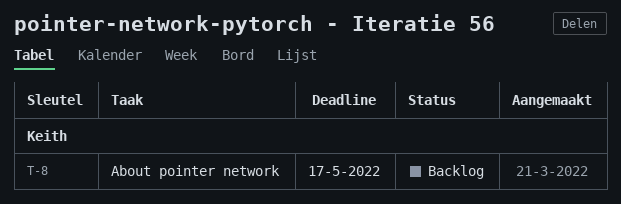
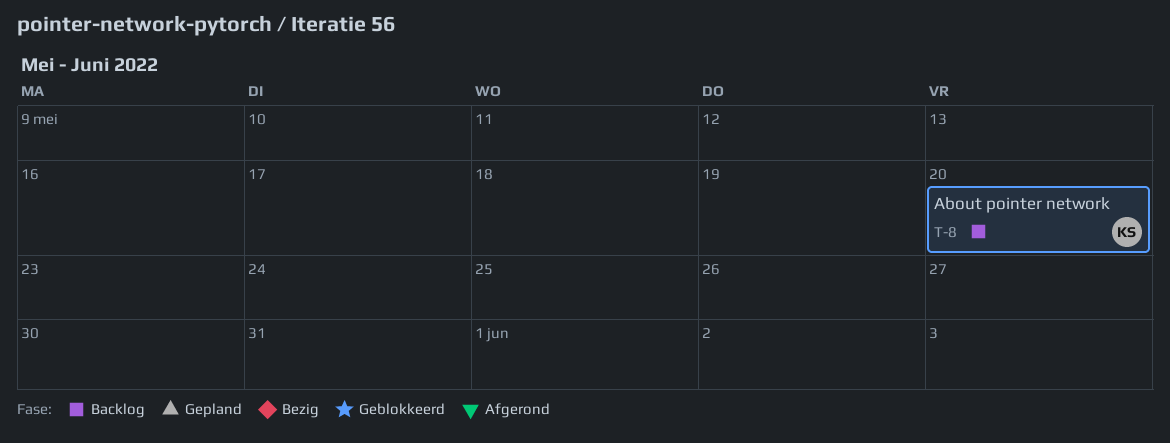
T-8, due: May 17 -> May 20

